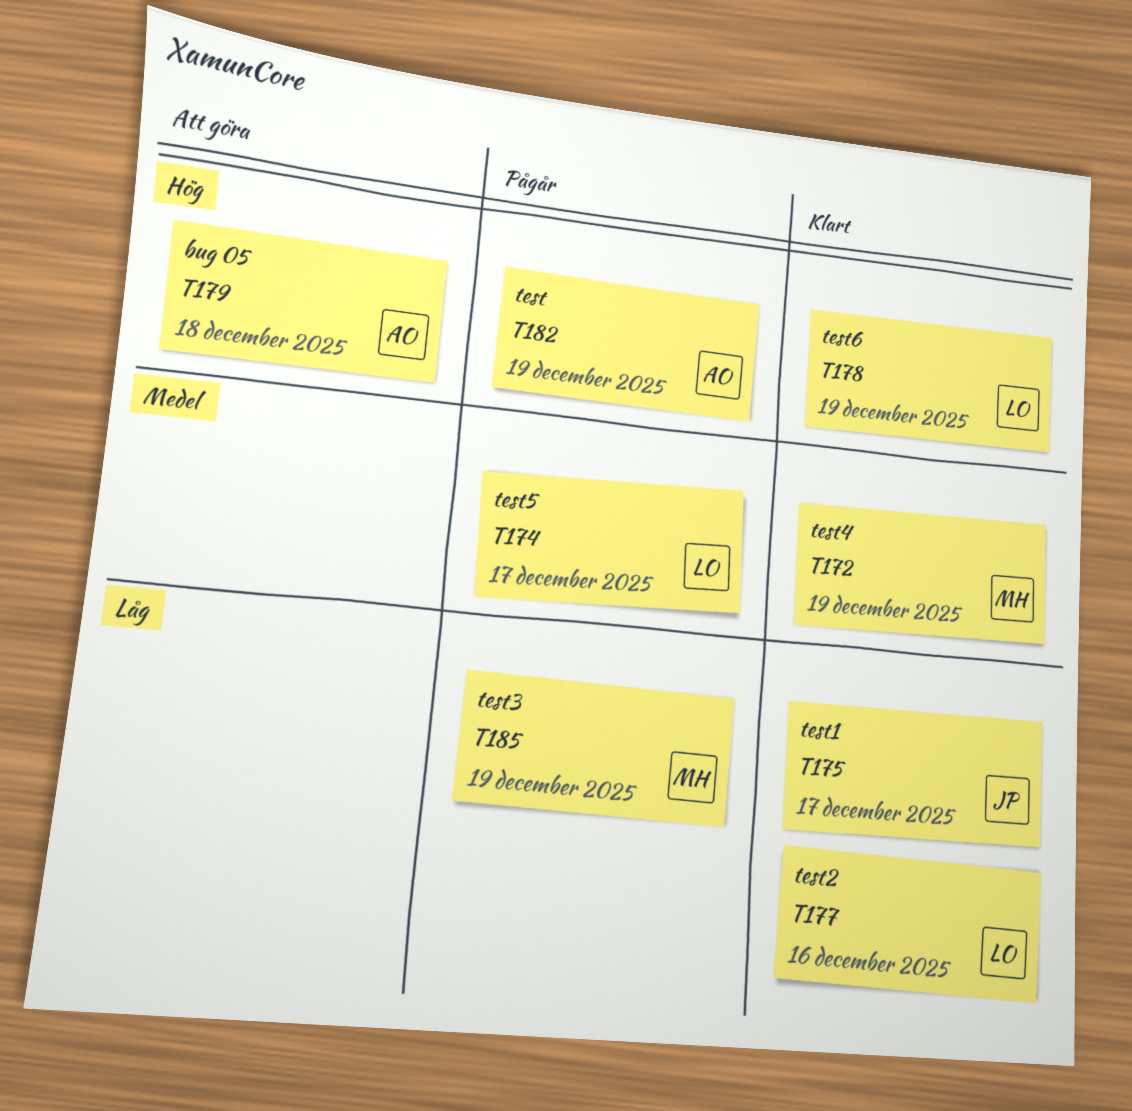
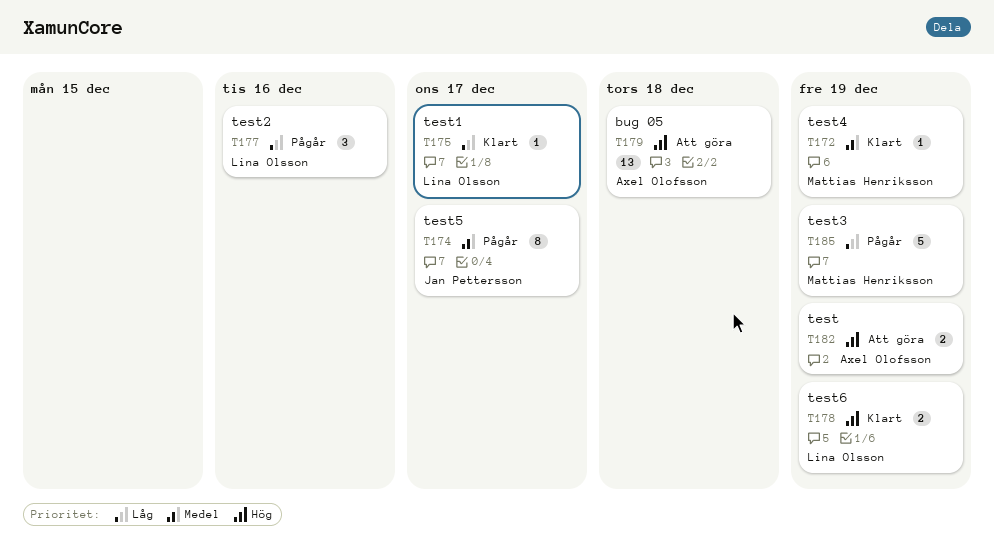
T174, owner: Lina Olsson -> Jan Pettersson
T175, owner: Jan Pettersson -> Lina Olsson
T177, status: Klart -> Pågår
T182, status: Pågår -> Att göra

